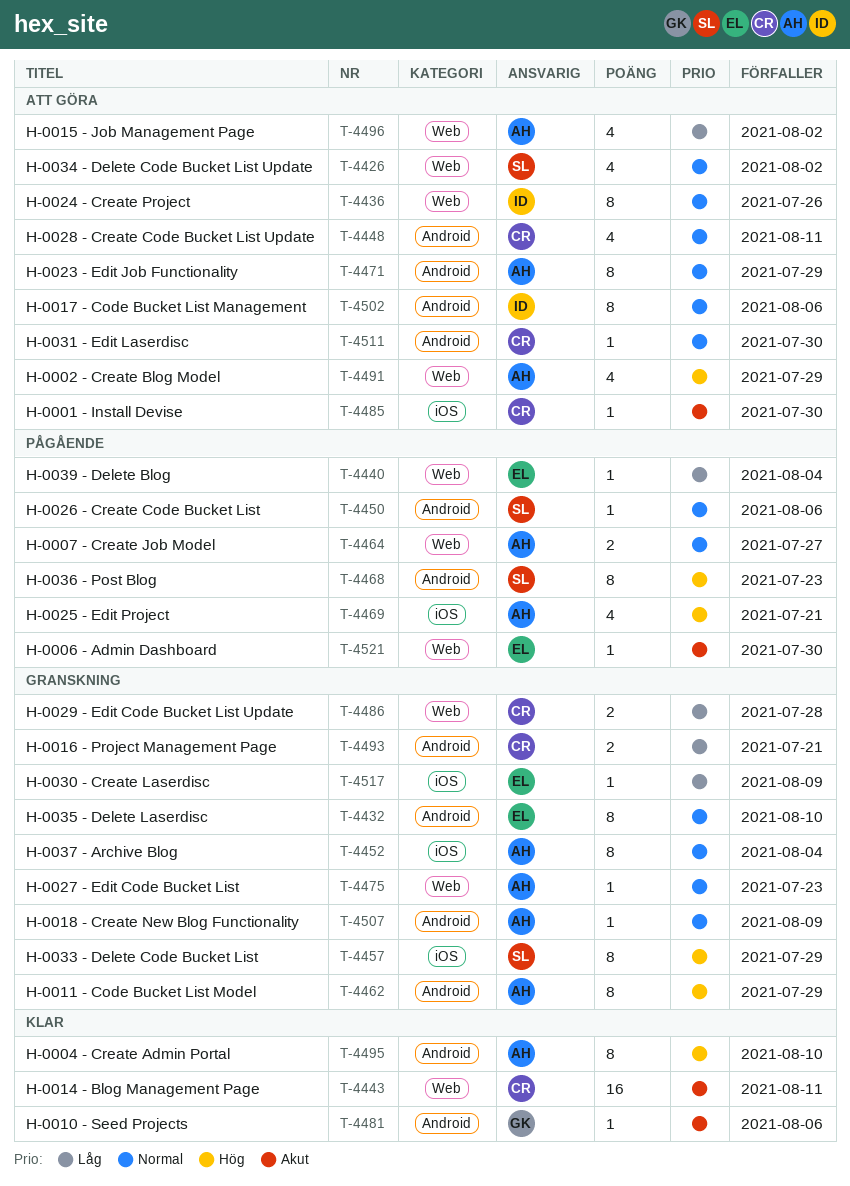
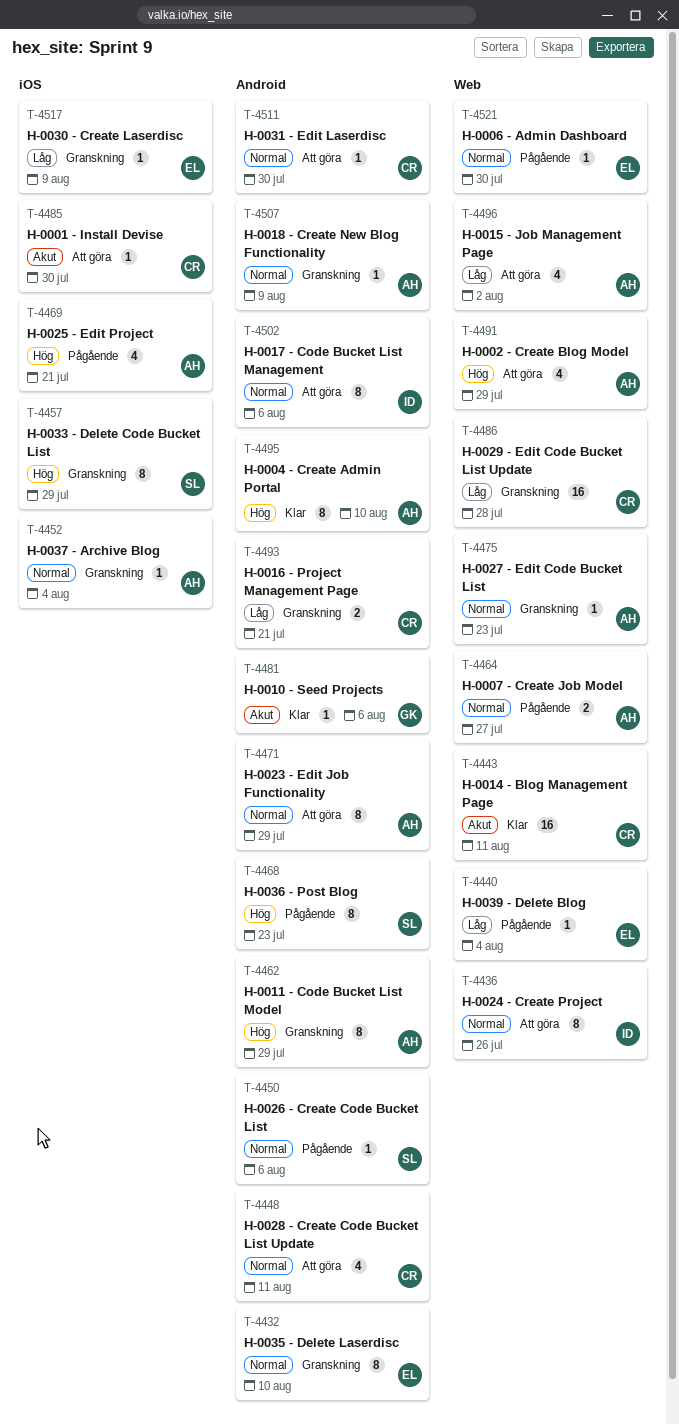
T-4426: present -> none
T-4452, estimate: 8 -> 1
T-4486, estimate: 2 -> 16
T-4521, priority: Akut -> Normal

